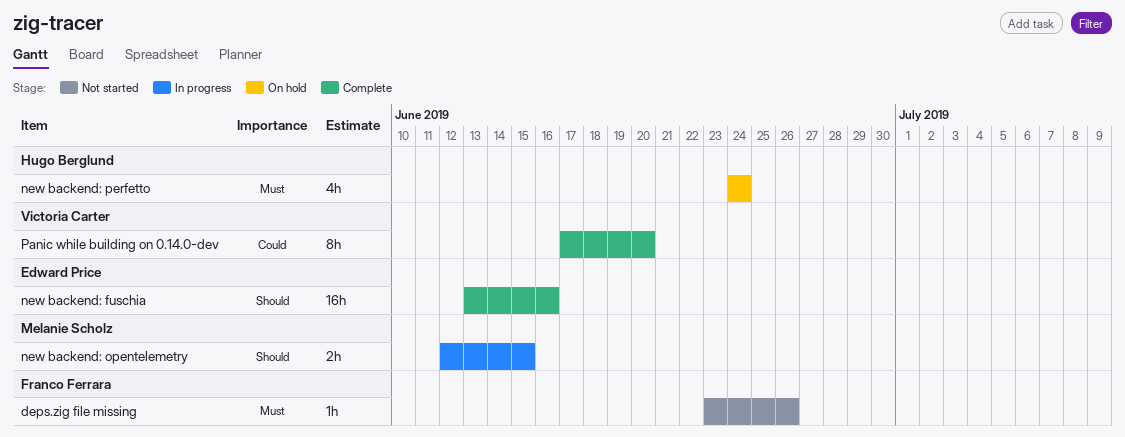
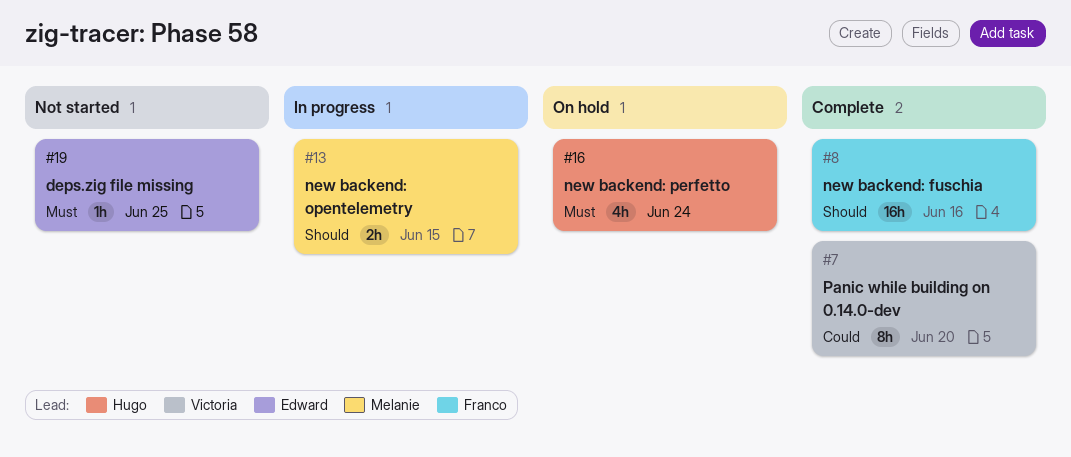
deps.zig file missing, owner: Franco Ferrara -> Edward Price
deps.zig file missing, due: Jun 26 -> Jun 25
new backend: fuschia, owner: Edward Price -> Franco Ferrara

